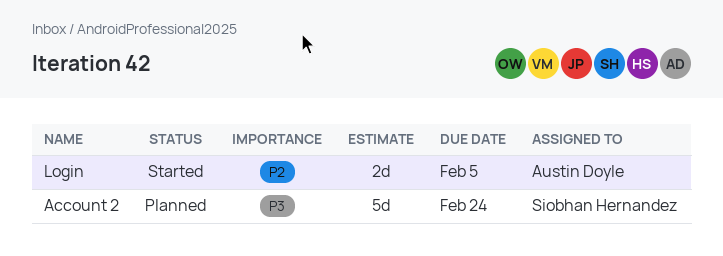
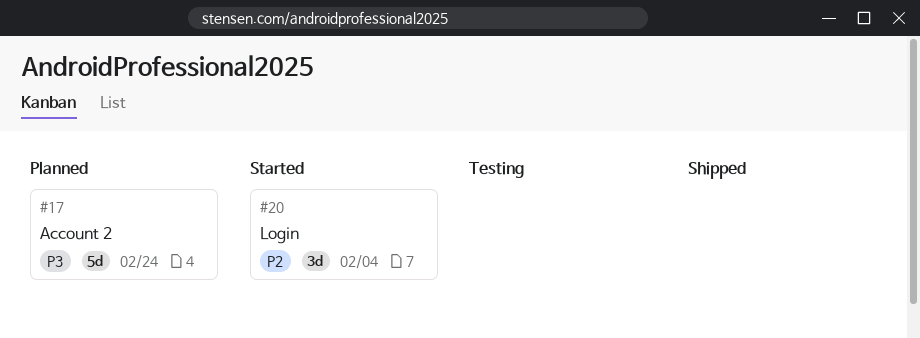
Login, estimate: 2d -> 3d
Login, due: Feb 5 -> Feb 4

